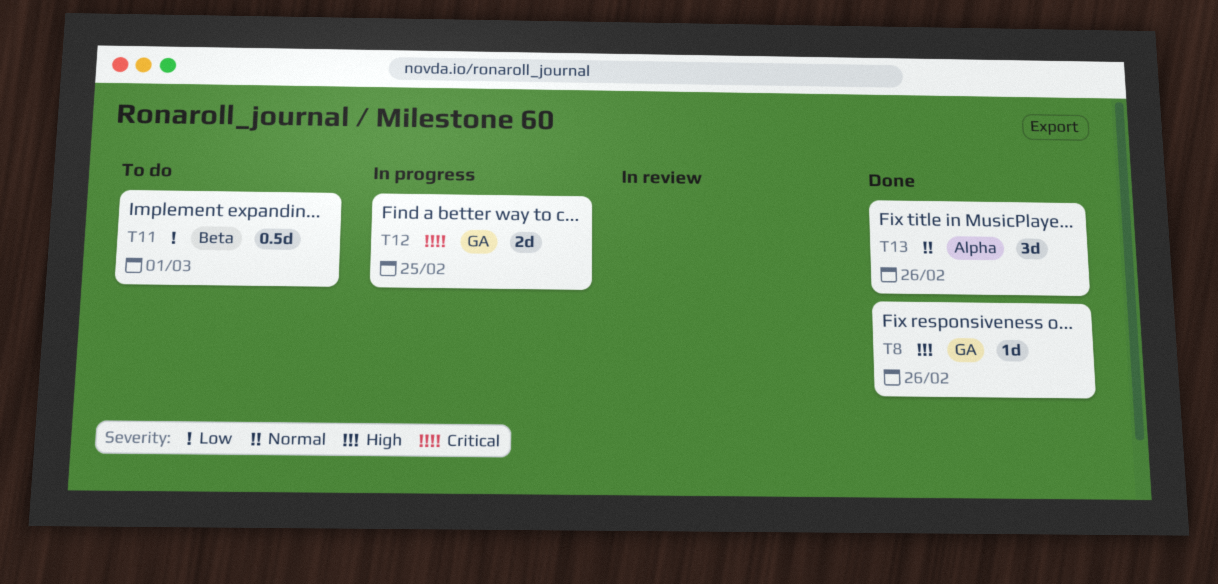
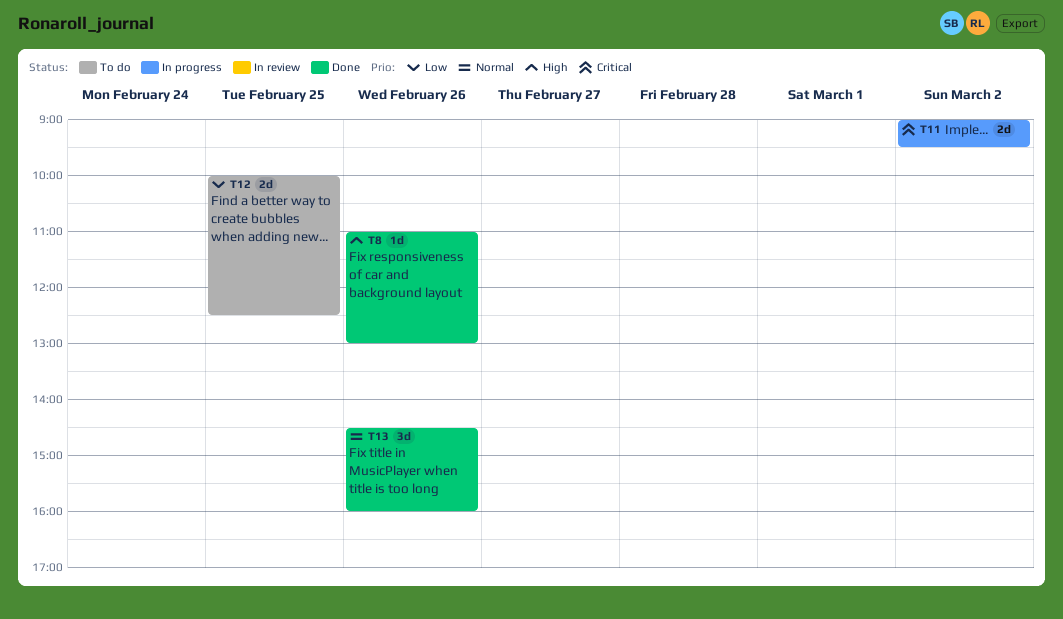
T11, status: To do -> In progress
T11, priority: Low -> Critical
T11, estimate: 0.5d -> 2d
T11, day: Mar 1 -> Mar 2
T12, status: In progress -> To do
T12, priority: Critical -> Low

